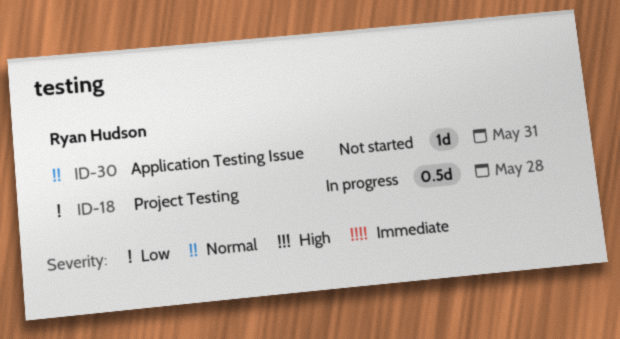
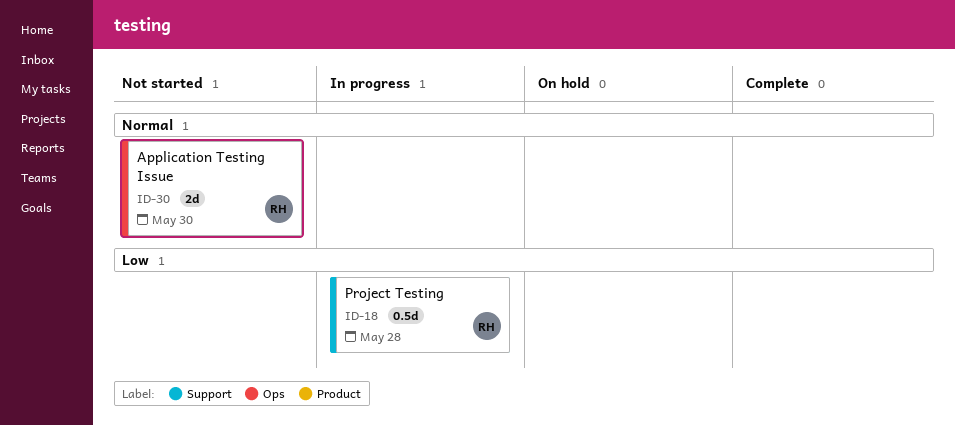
ID-30, estimate: 1d -> 2d
ID-30, due: May 31 -> May 30

